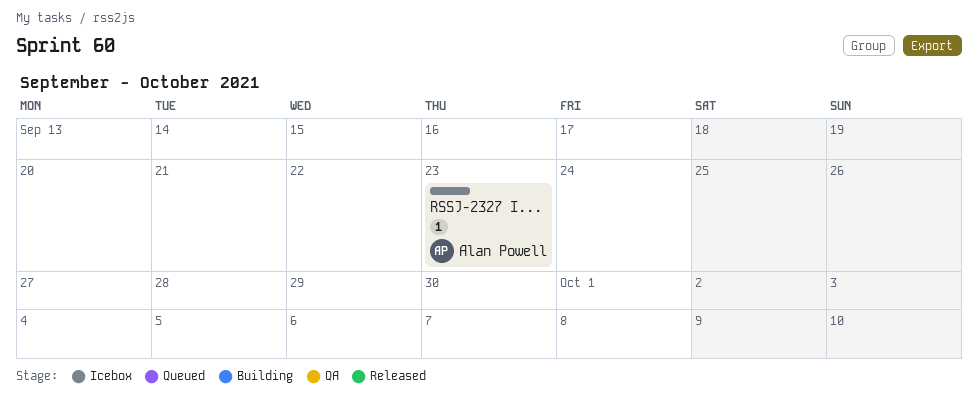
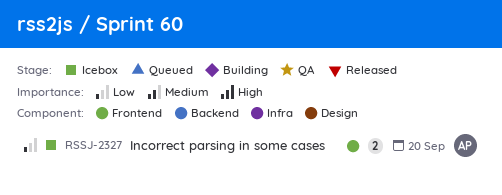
RSSJ-2327, estimate: 1 -> 2
RSSJ-2327, due: Sep 23 -> Sep 20

